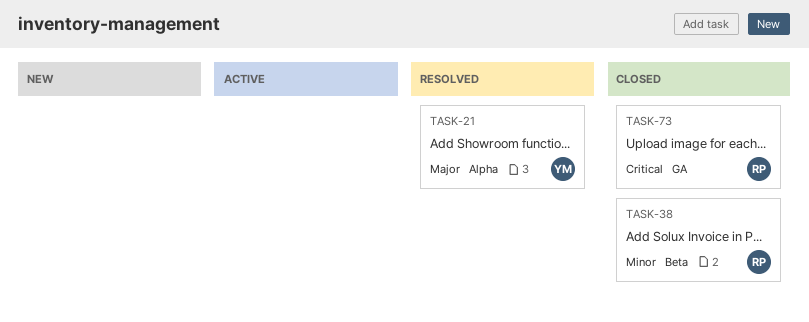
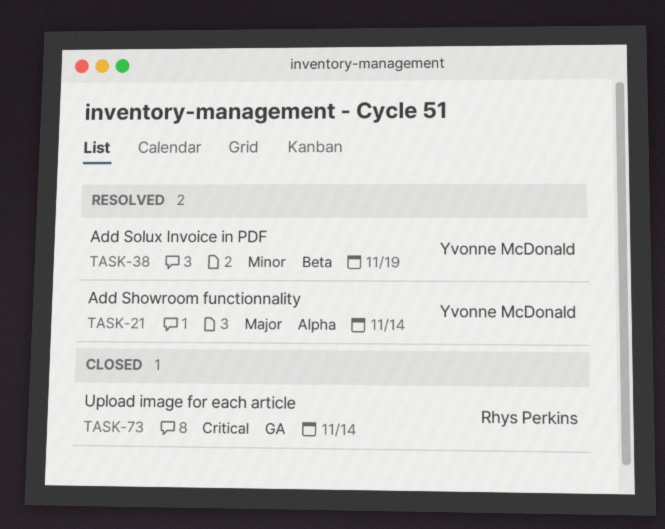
TASK-38, status: Closed -> Resolved
TASK-38, owner: Rhys Perkins -> Yvonne McDonald

